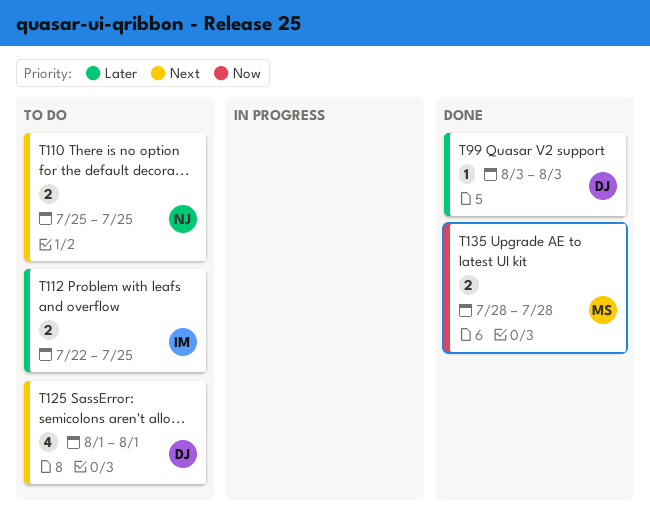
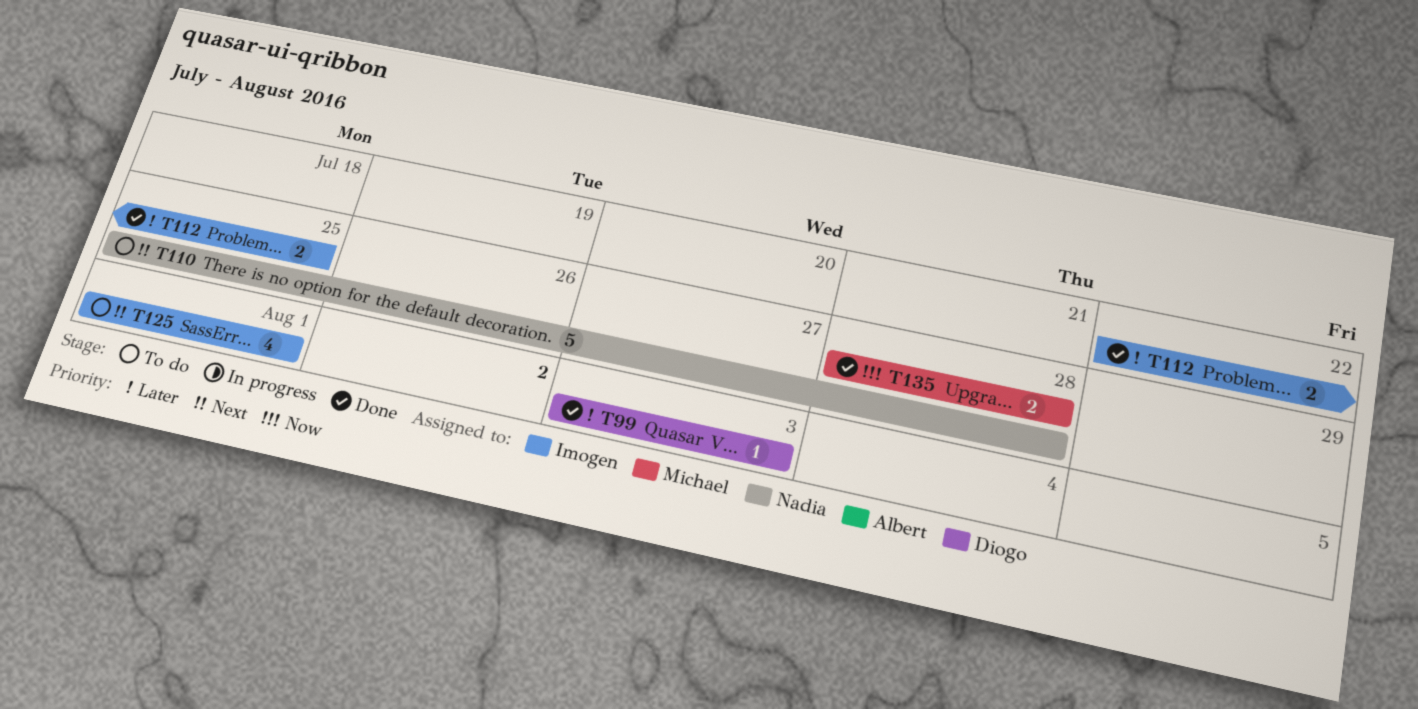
T110, estimate: 2 -> 5
T110, due: Jul 25 -> Jul 28
T112, status: To do -> Done
T125, owner: Diogo -> Imogen

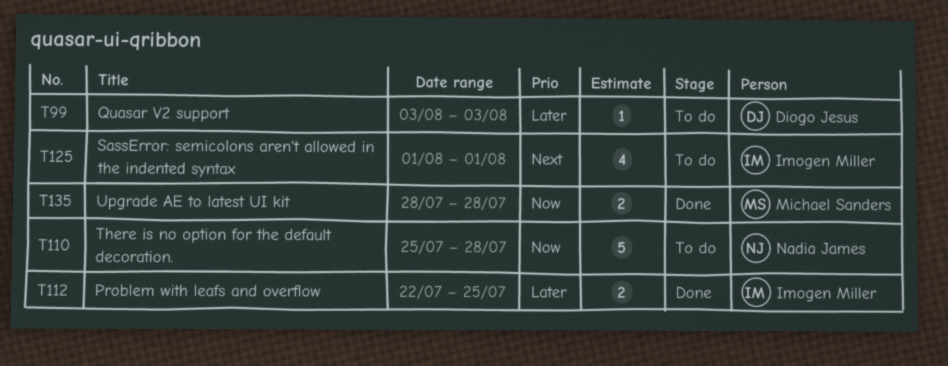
T99, status: Done -> To do
T110, priority: Next -> Now

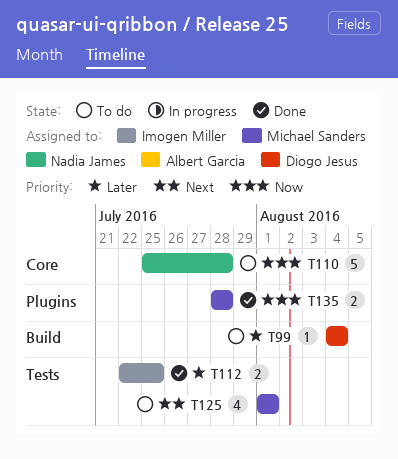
T99, start: Aug 3 -> Aug 4
T99, due: Aug 3 -> Aug 4
T125, owner: Imogen Miller -> Michael Sanders

